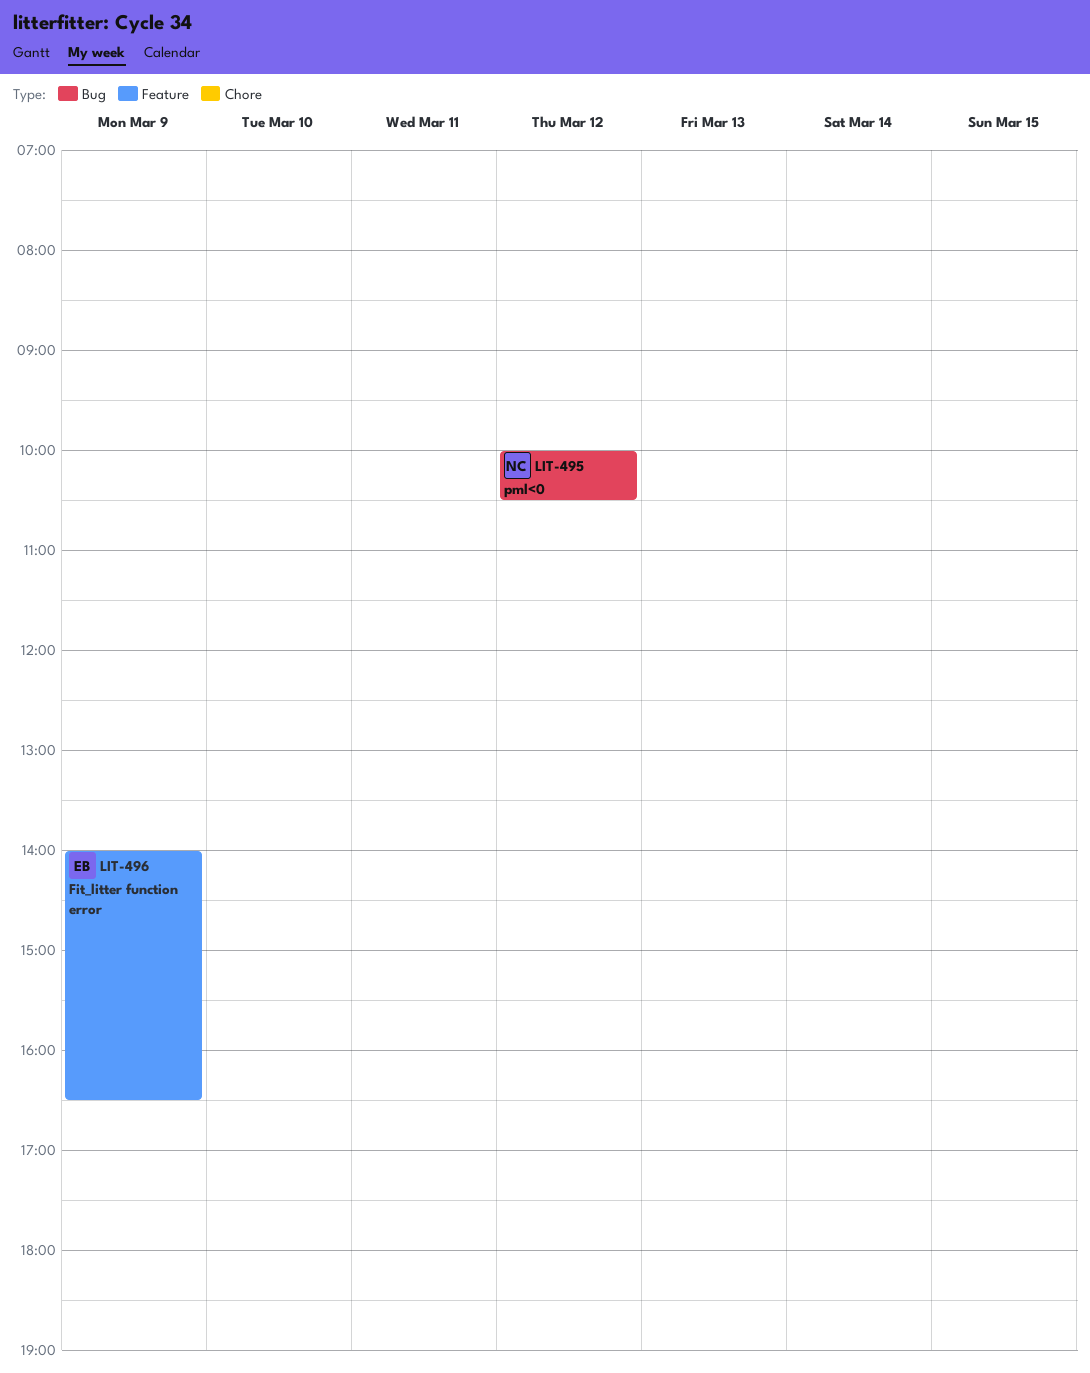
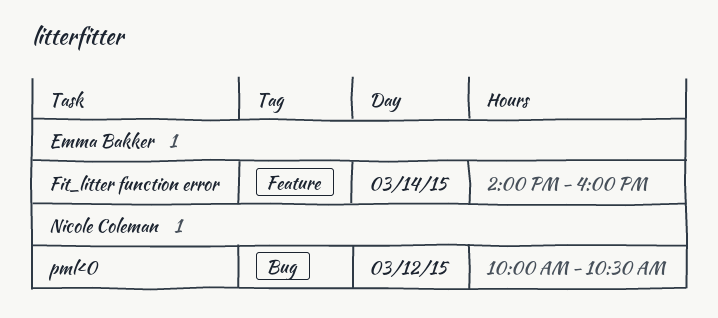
Fit_litter function error, day: Mar 9 -> Mar 14
Fit_litter function error, ends: 16:30 -> 16:00

